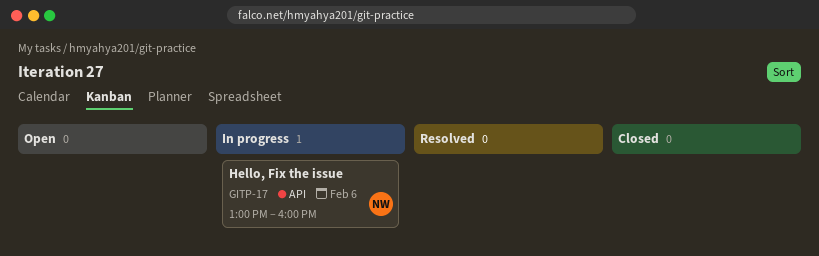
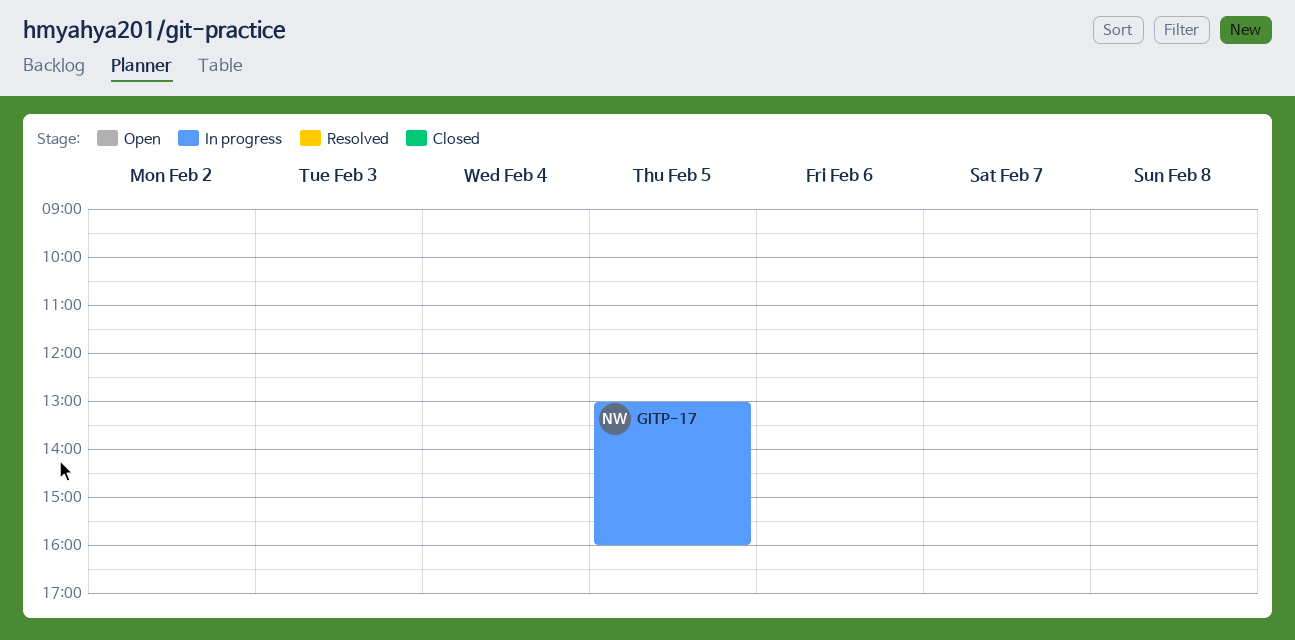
GITP-17, day: Feb 6 -> Feb 5

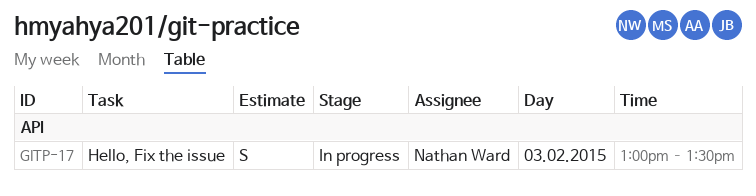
GITP-17, day: Feb 5 -> Feb 3
GITP-17, ends: 16:00 -> 13:30

